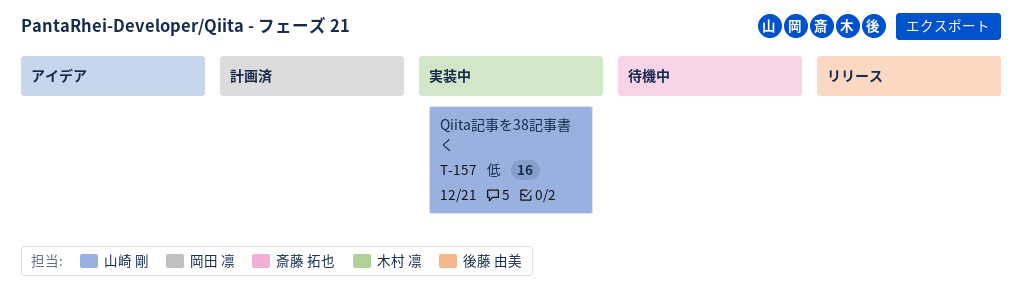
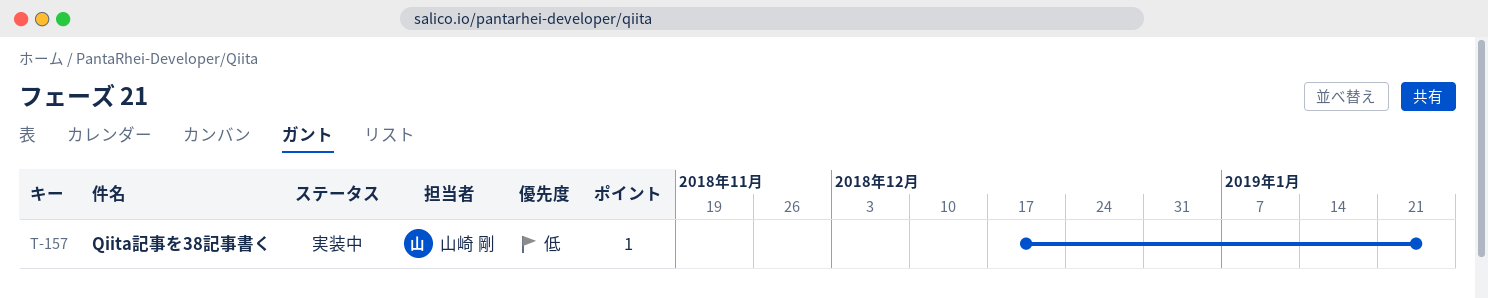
T-157, estimate: 16 -> 1
T-157, due: Dec 21 -> Jan 25

